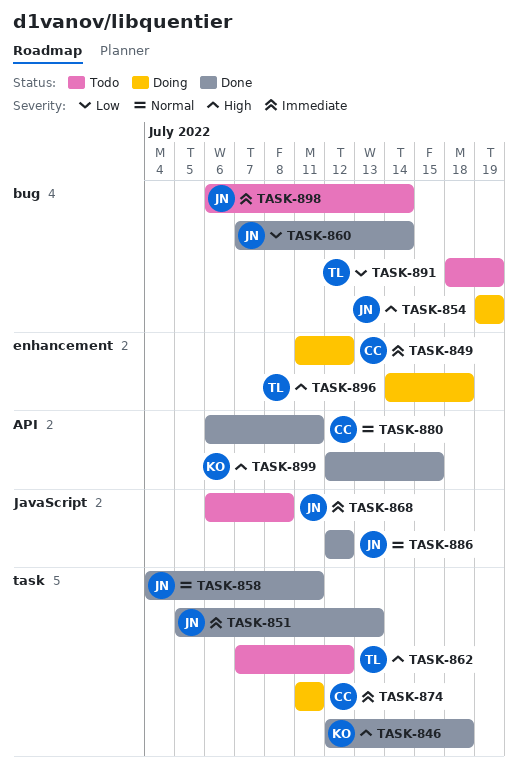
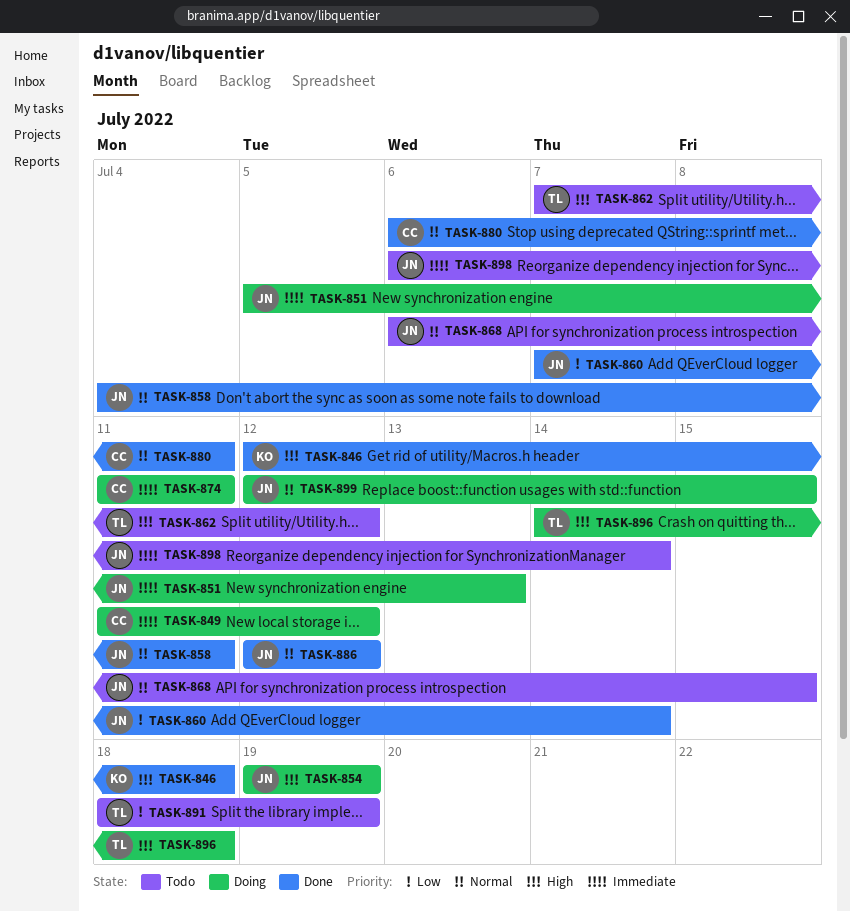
TASK-851, status: Done -> Doing
TASK-868, priority: Immediate -> Normal
TASK-868, due: Jul 8 -> Jul 15
TASK-899, status: Done -> Doing
TASK-899, owner: KO -> JN
TASK-899, priority: High -> Normal

